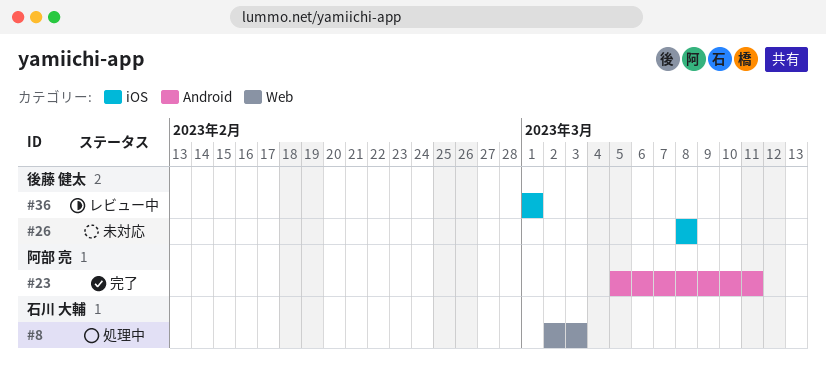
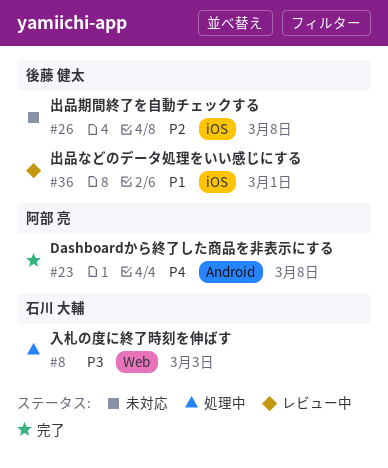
#23, due: Mar 11 -> Mar 8

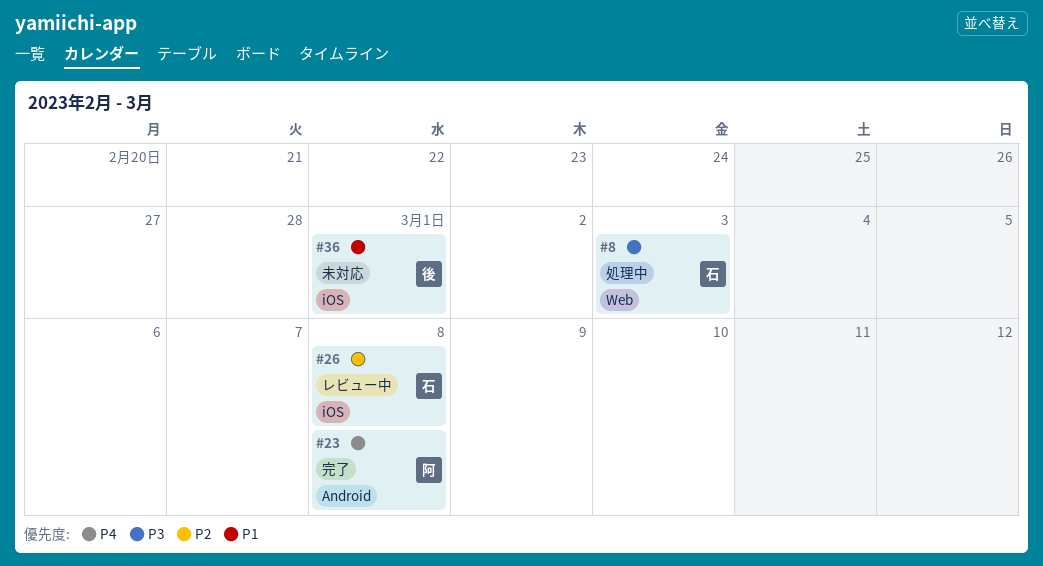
#26, status: 未対応 -> レビュー中
#26, owner: 後藤 健太 -> 石川 大輔
#36, status: レビュー中 -> 未対応

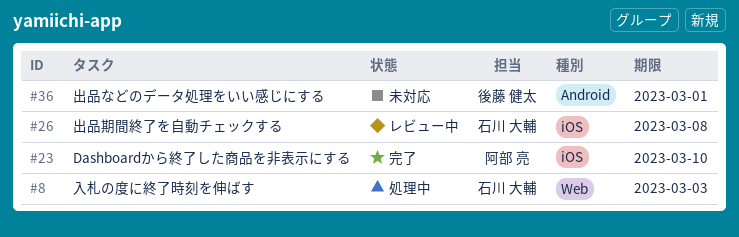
#23, label: Android -> iOS
#23, due: Mar 8 -> Mar 10
#36, label: iOS -> Android

